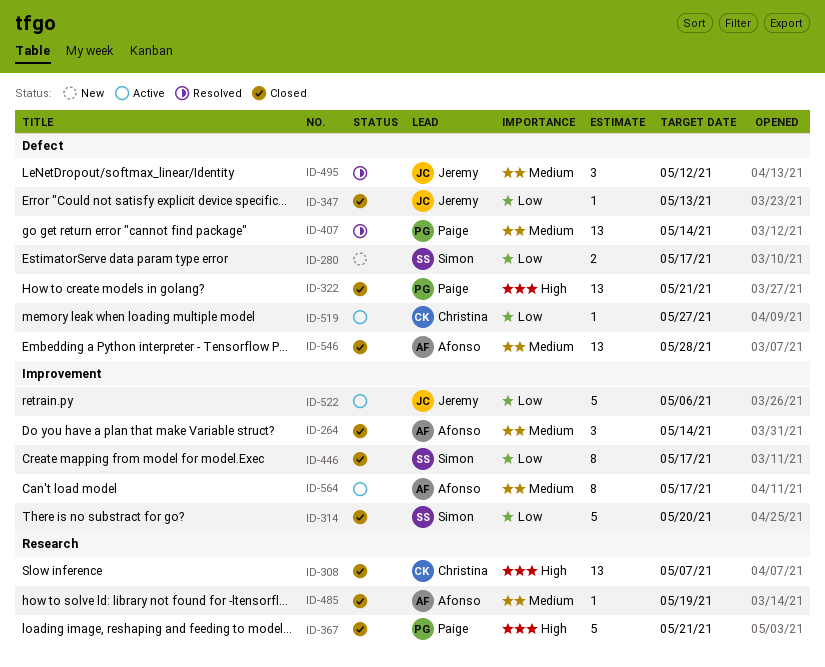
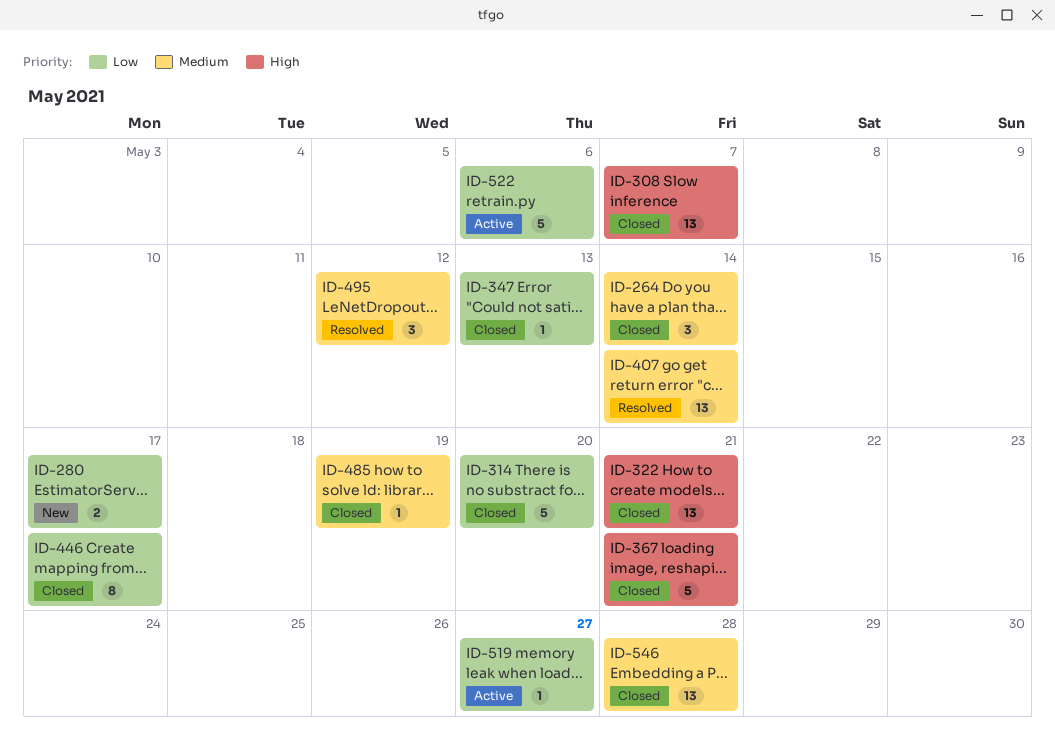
ID-564: present -> none

